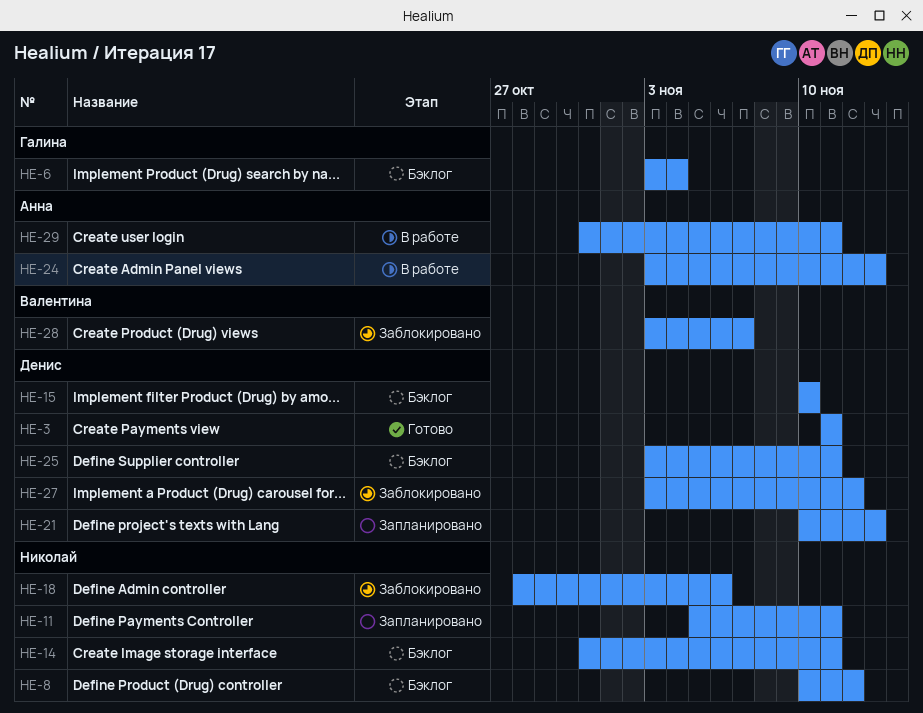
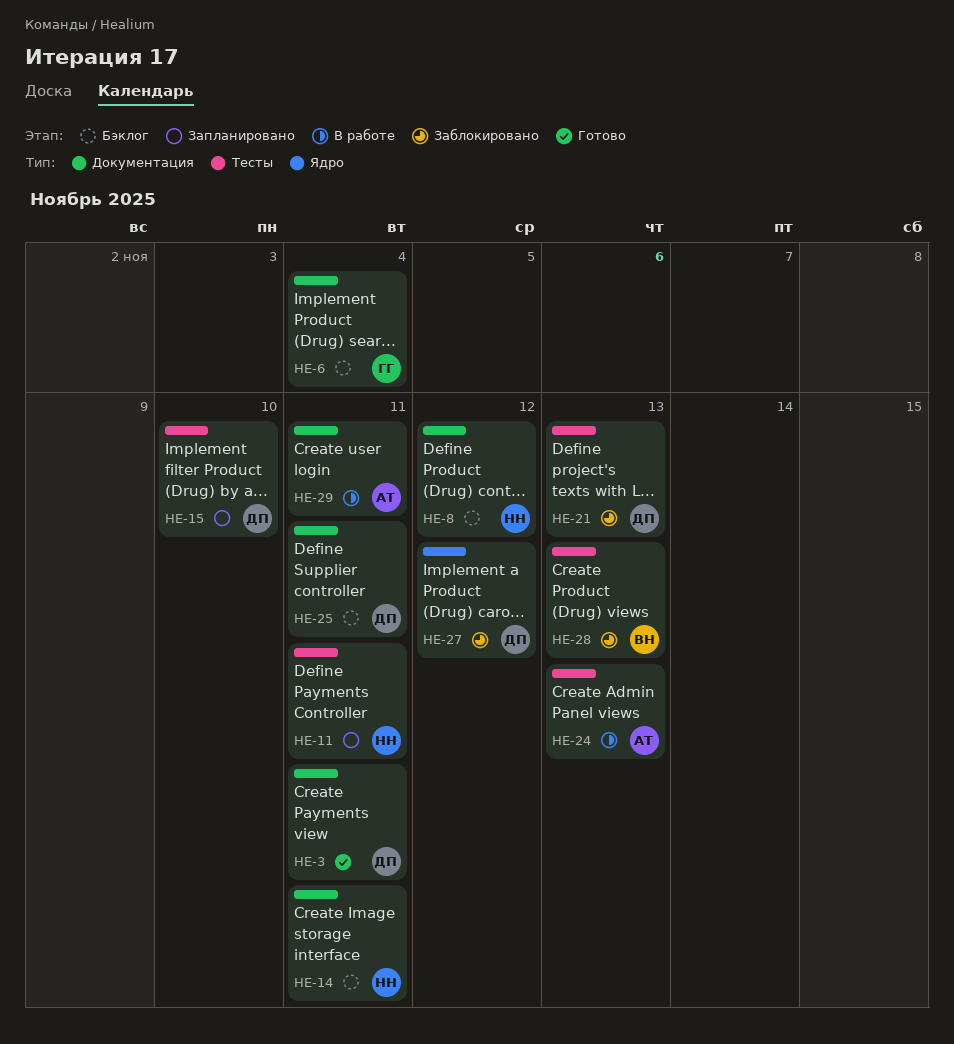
HE-15, status: Бэклог -> Запланировано
HE-18: present -> none
HE-21, status: Запланировано -> Заблокировано
HE-28, due: Nov 7 -> Nov 13

